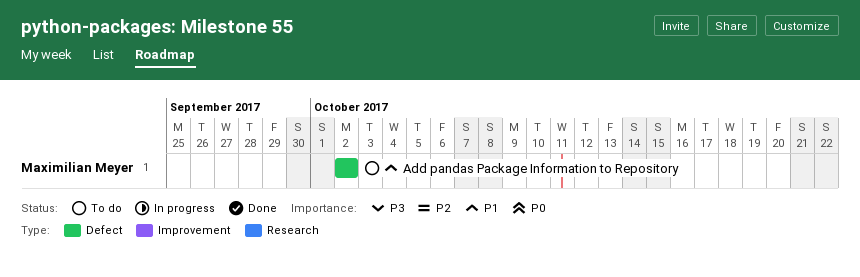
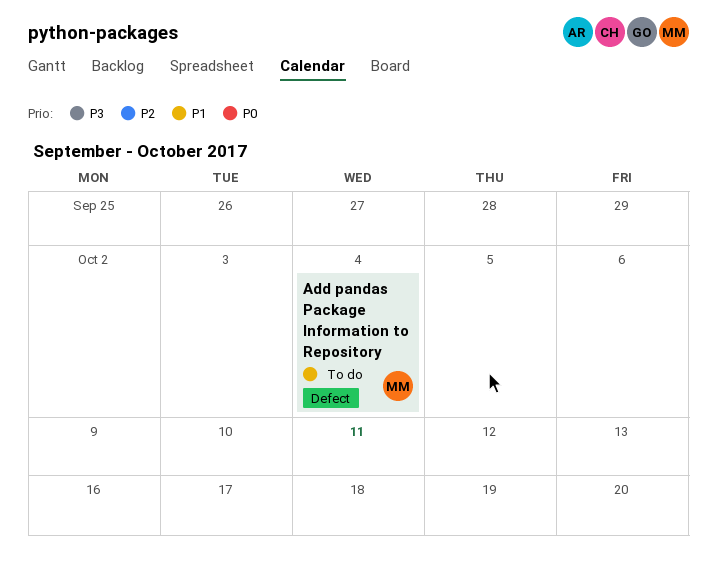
Add pandas Package Information to Repository, due: Oct 2 -> Oct 4

